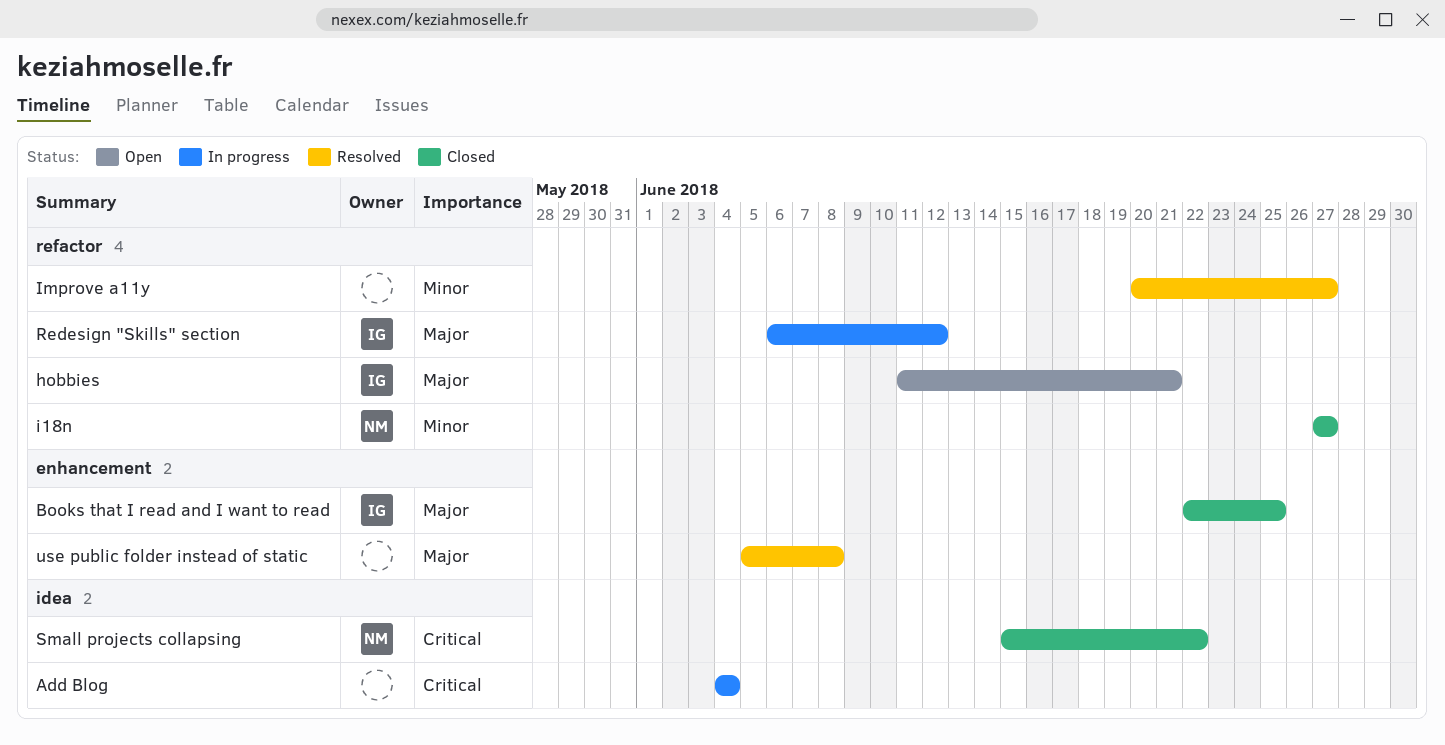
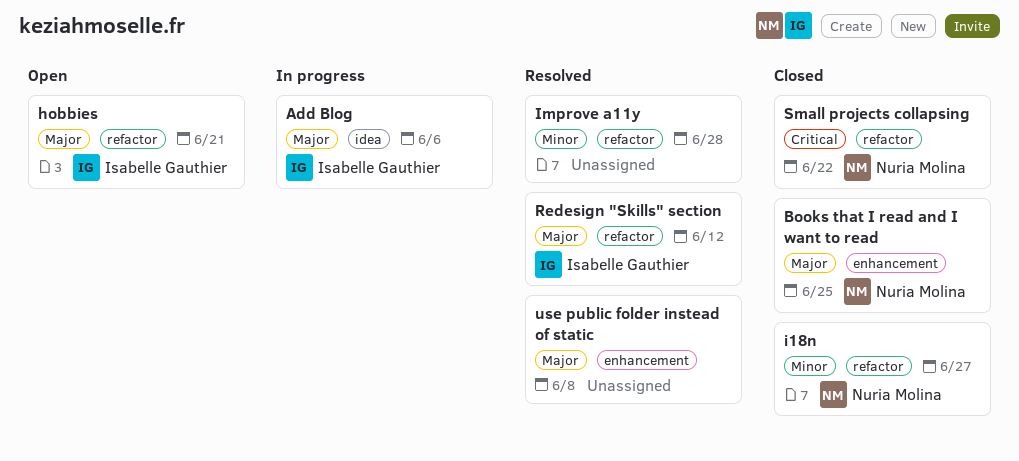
Add Blog, owner: none -> Isabelle Gauthier
Add Blog, priority: Critical -> Major
Add Blog, due: Jun 4 -> Jun 6
Books that I read and I want to read, owner: Isabelle Gauthier -> Nuria Molina
Improve a11y, due: Jun 27 -> Jun 28
Redesign "Skills" section, status: In progress -> Resolved
Small projects collapsing, label: idea -> refactor

